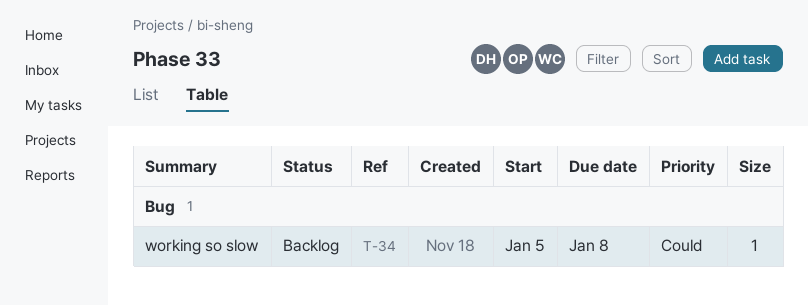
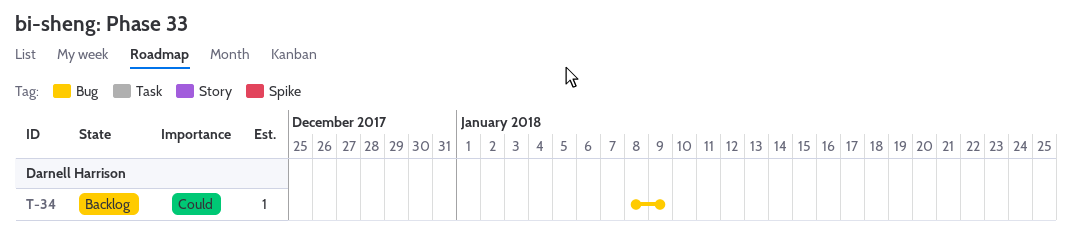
T-34, start: Jan 5 -> Jan 8
T-34, due: Jan 8 -> Jan 9

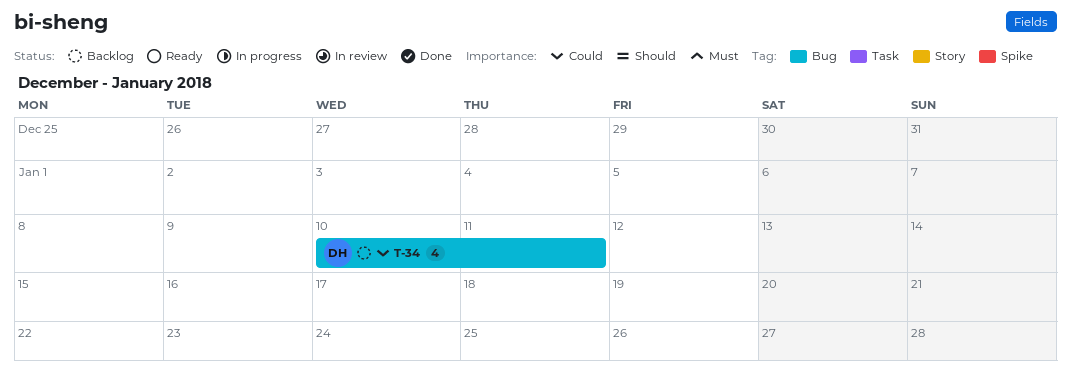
T-34, estimate: 1 -> 4
T-34, start: Jan 8 -> Jan 10
T-34, due: Jan 9 -> Jan 11

